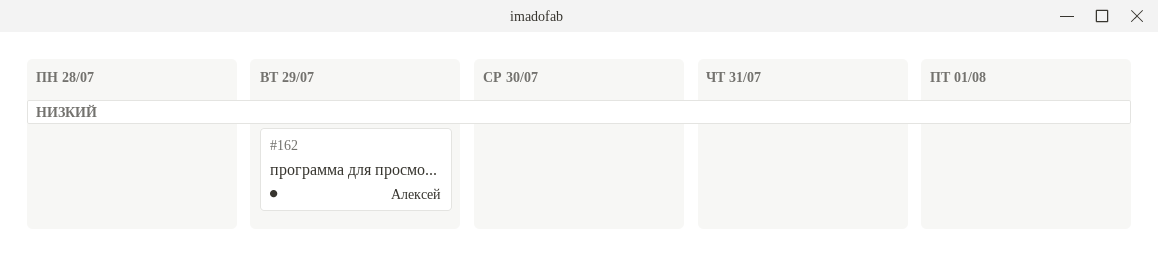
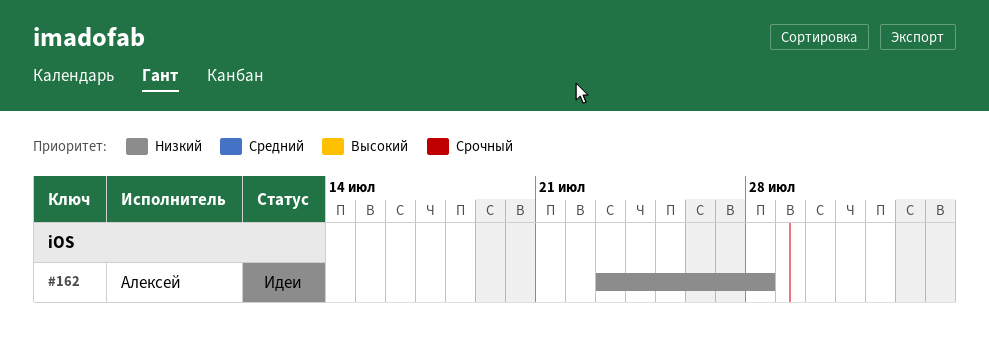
#162, due: Jul 29 -> Jul 28

